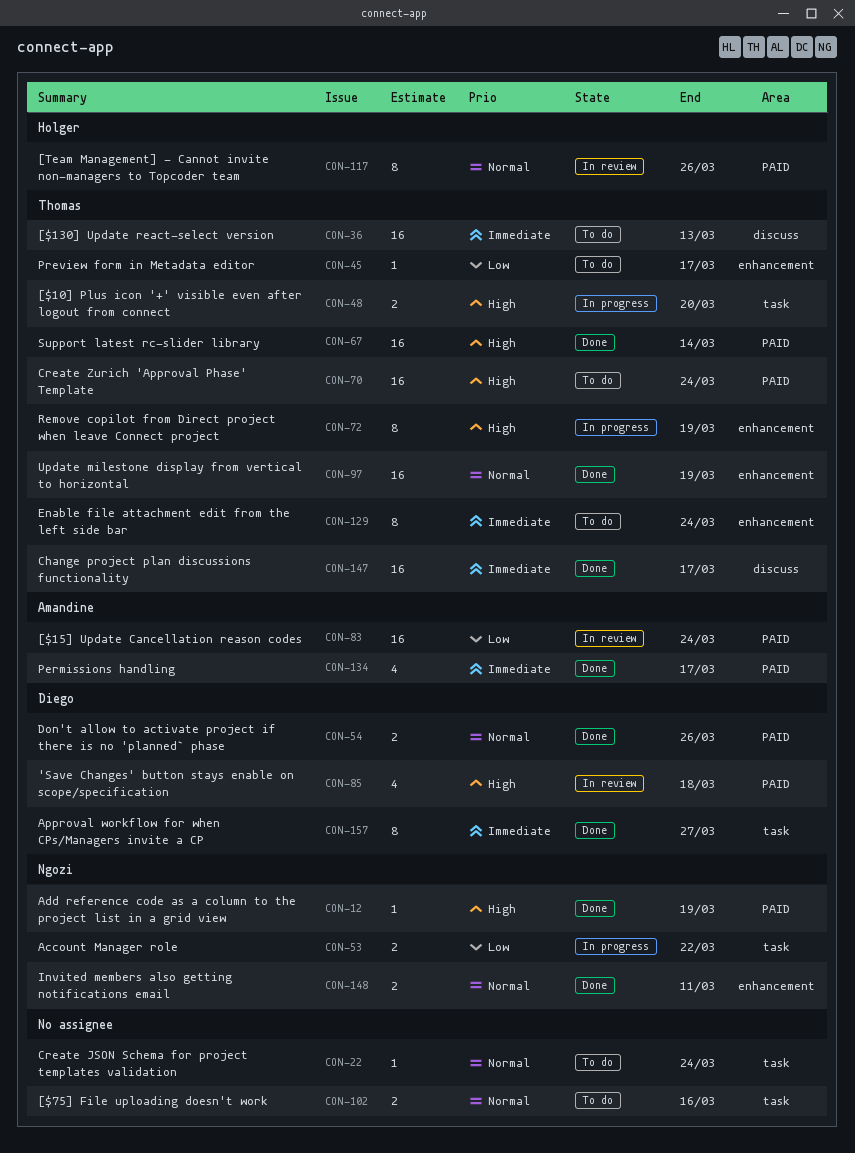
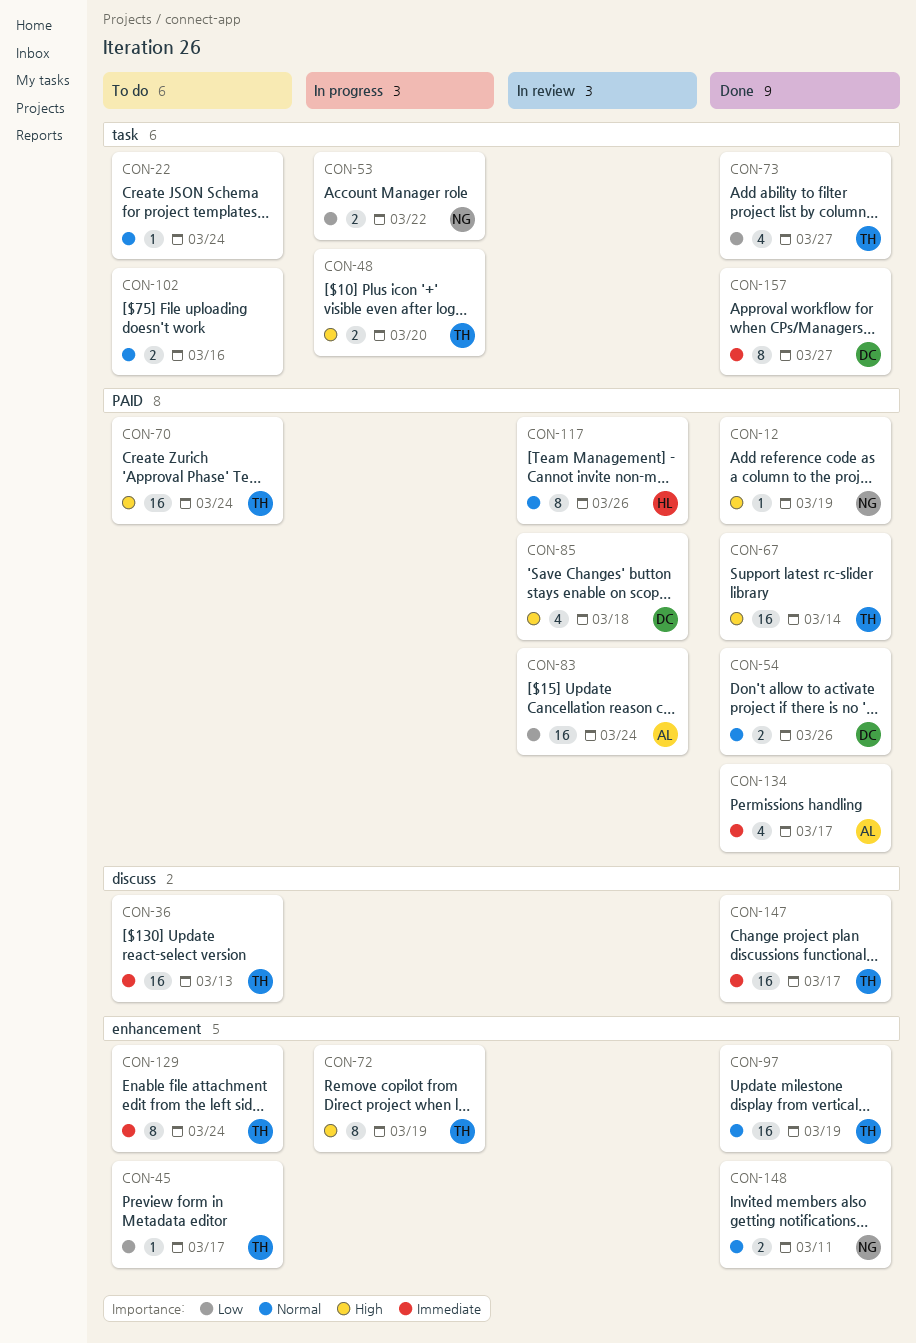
CON-73: none -> present

